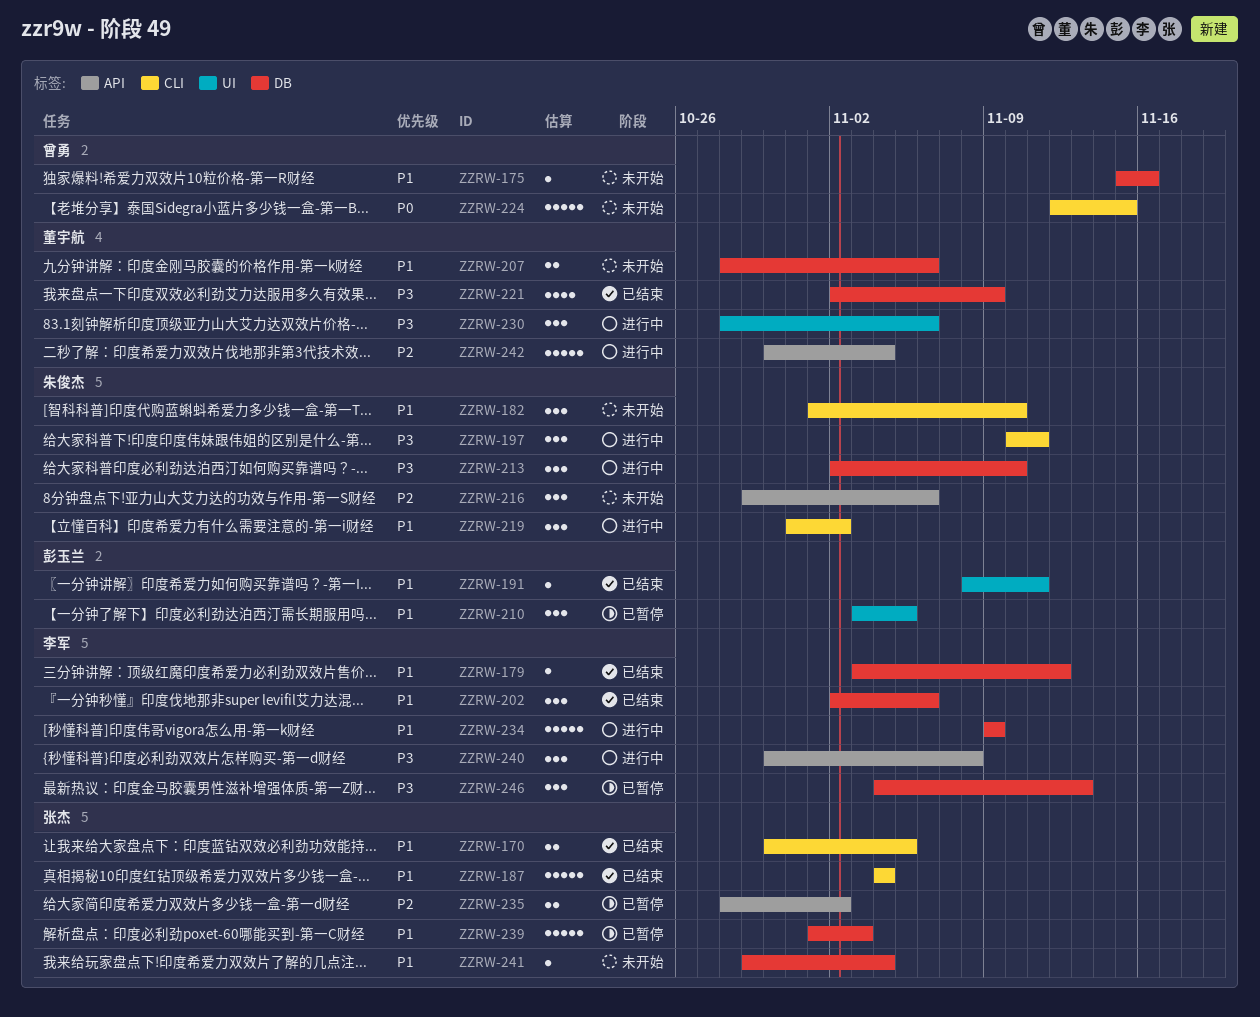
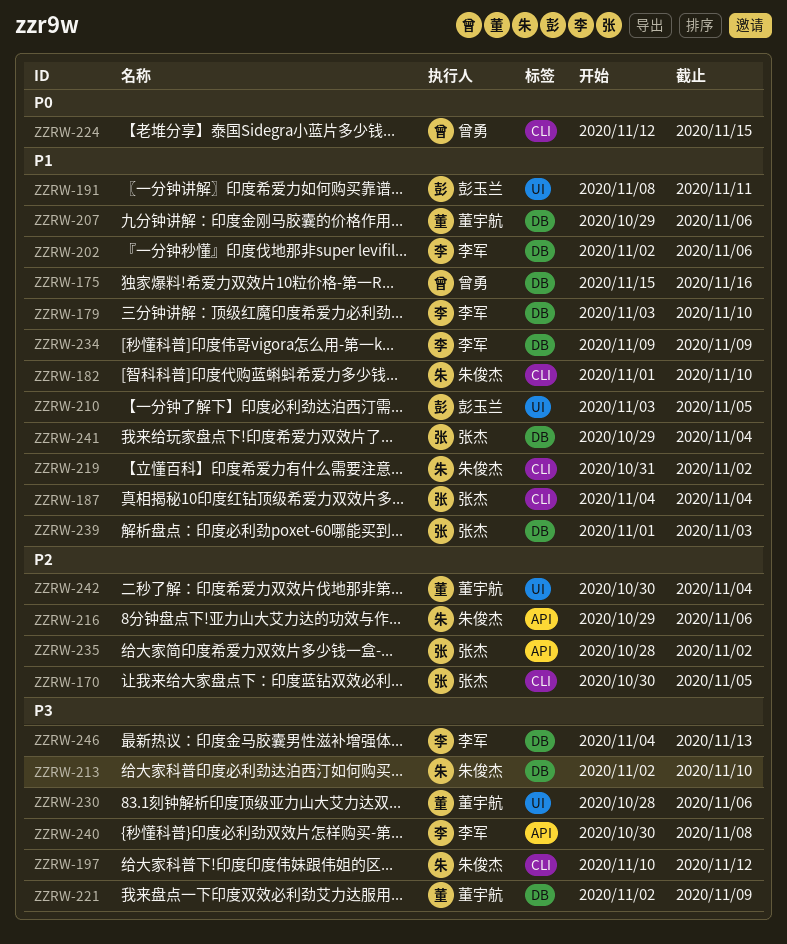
ZZRW-170, priority: P1 -> P2
ZZRW-179, due: Nov 12 -> Nov 10
ZZRW-197, due: Nov 11 -> Nov 12
ZZRW-207, start: Oct 28 -> Oct 29
ZZRW-242, label: API -> UI

